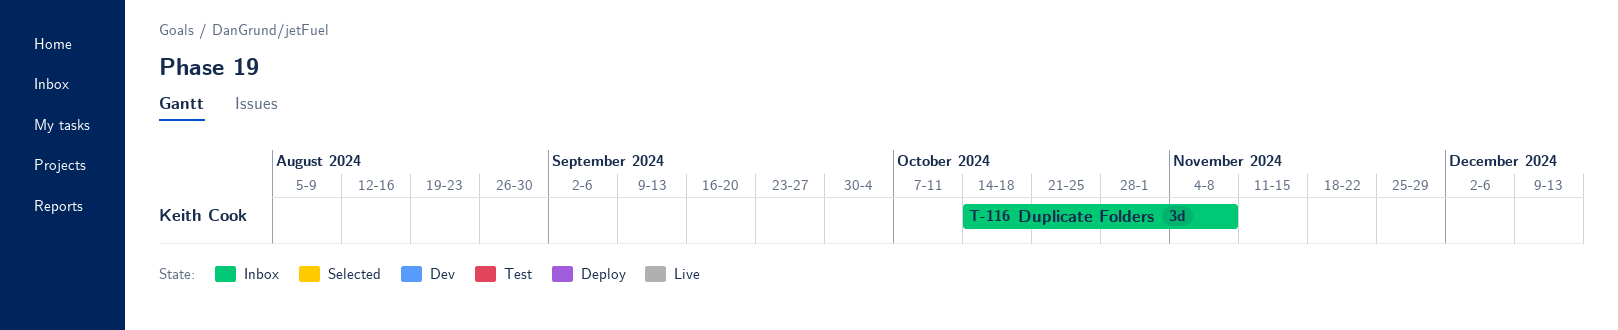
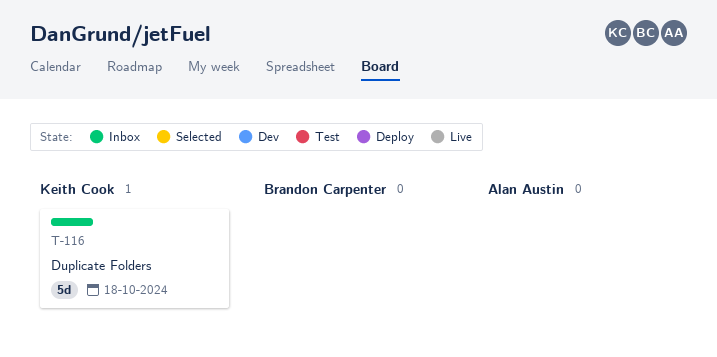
T-116, estimate: 3d -> 5d
T-116, due: Nov 8 -> Oct 18

